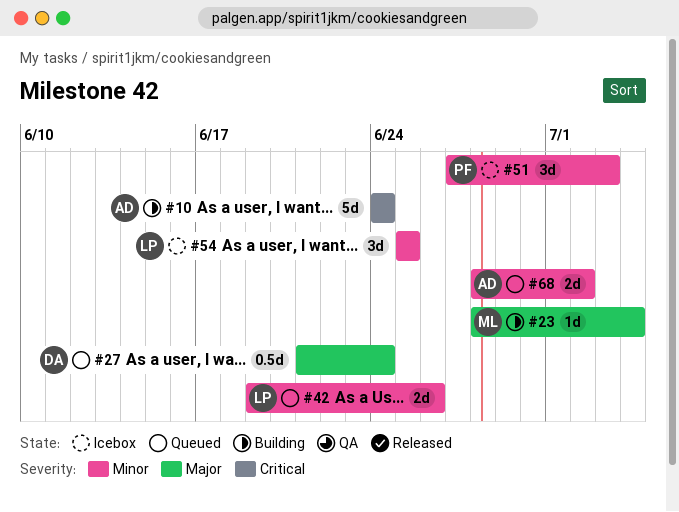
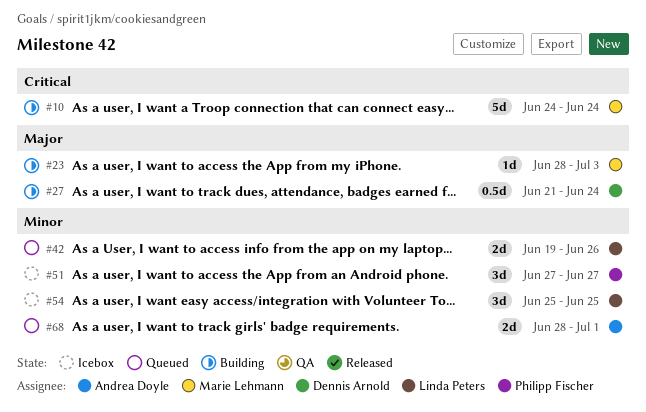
#10, owner: Andrea Doyle -> Marie Lehmann
#23, due: Jul 4 -> Jul 3
#27, status: Queued -> Building
#51, due: Jul 3 -> Jun 27
#68, due: Jul 2 -> Jul 1

